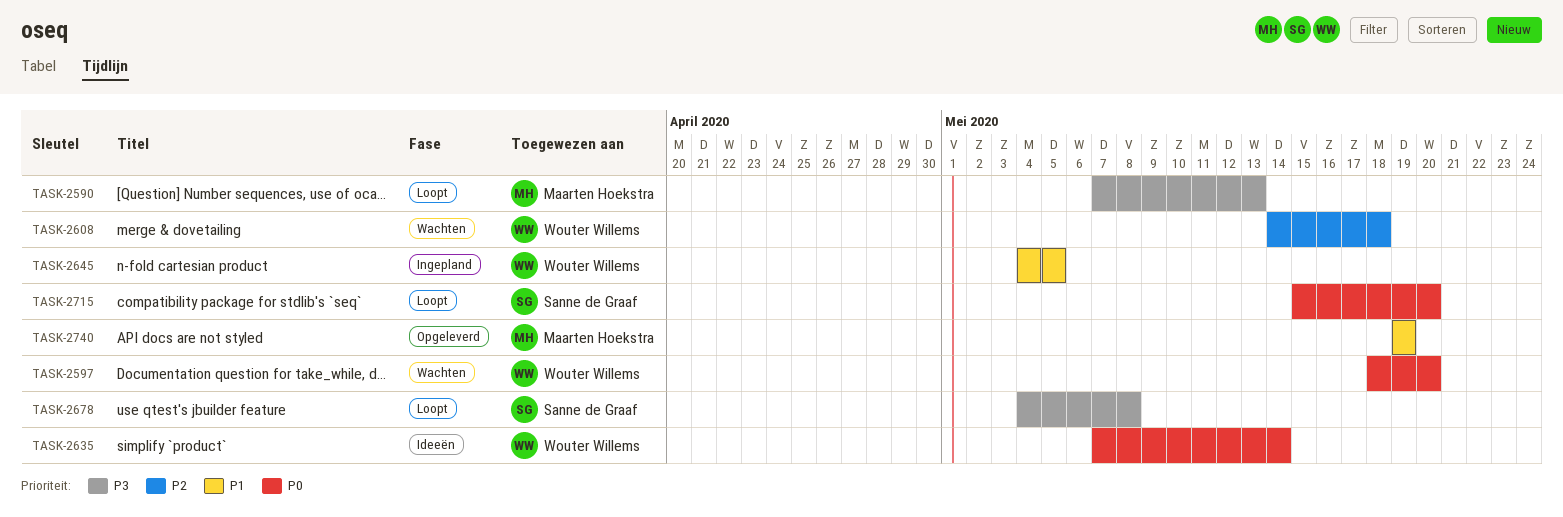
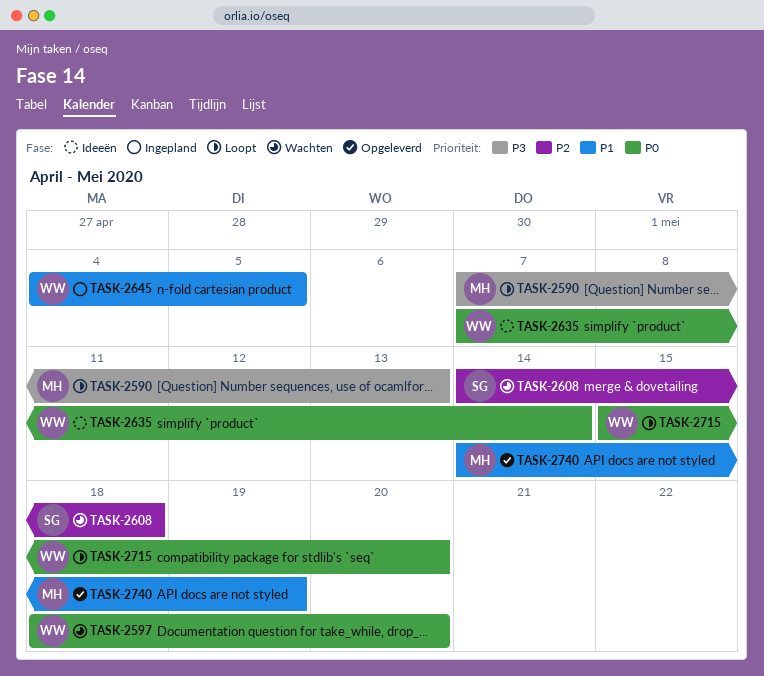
TASK-2608, owner: Wouter Willems -> Sanne de Graaf
TASK-2678: present -> none
TASK-2715, owner: Sanne de Graaf -> Wouter Willems
TASK-2740, start: May 19 -> May 14

